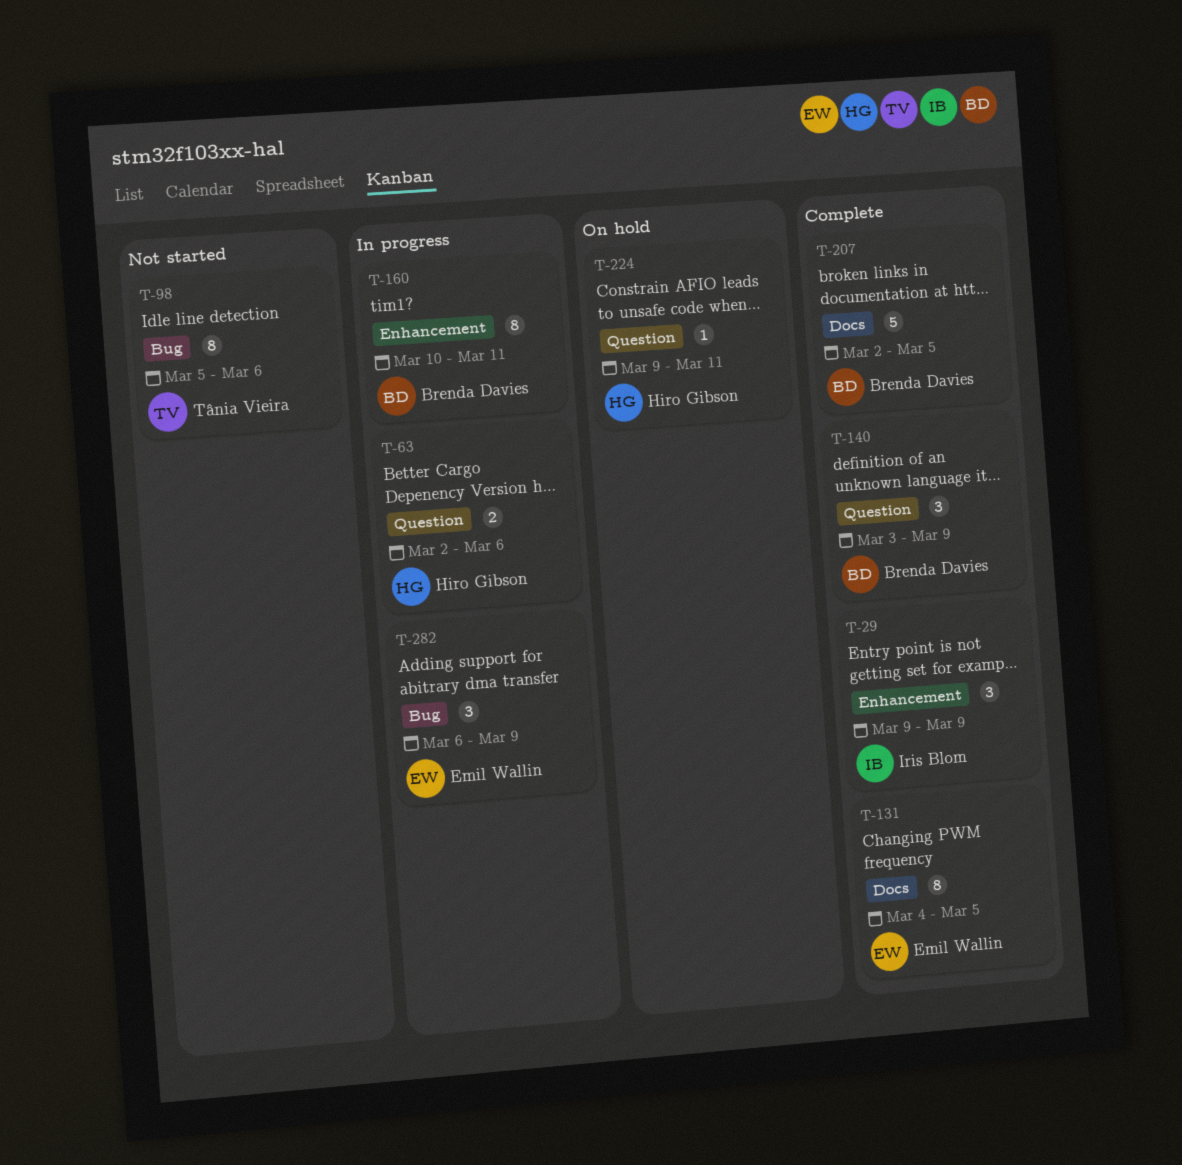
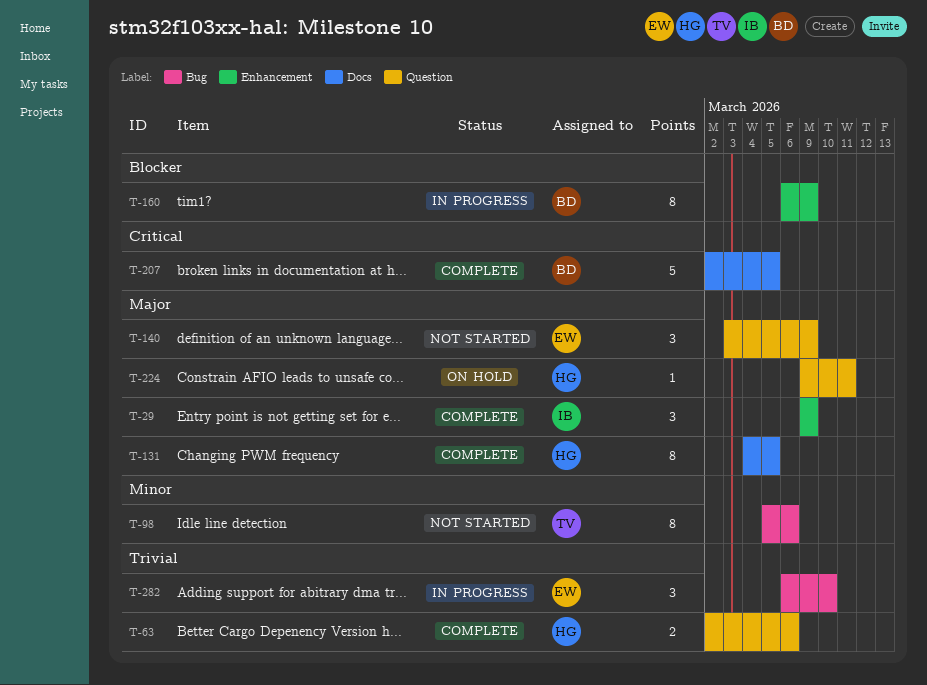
T-63, status: In progress -> Complete
T-131, owner: Emil Wallin -> Hiro Gibson
T-140, status: Complete -> Not started
T-140, owner: Brenda Davies -> Emil Wallin
T-160, start: Mar 10 -> Mar 6
T-160, due: Mar 11 -> Mar 9
T-282, due: Mar 9 -> Mar 10

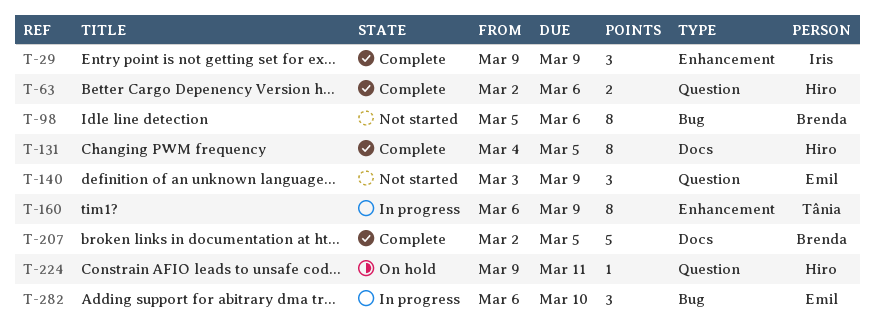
T-98, owner: Tânia -> Brenda
T-160, owner: Brenda -> Tânia

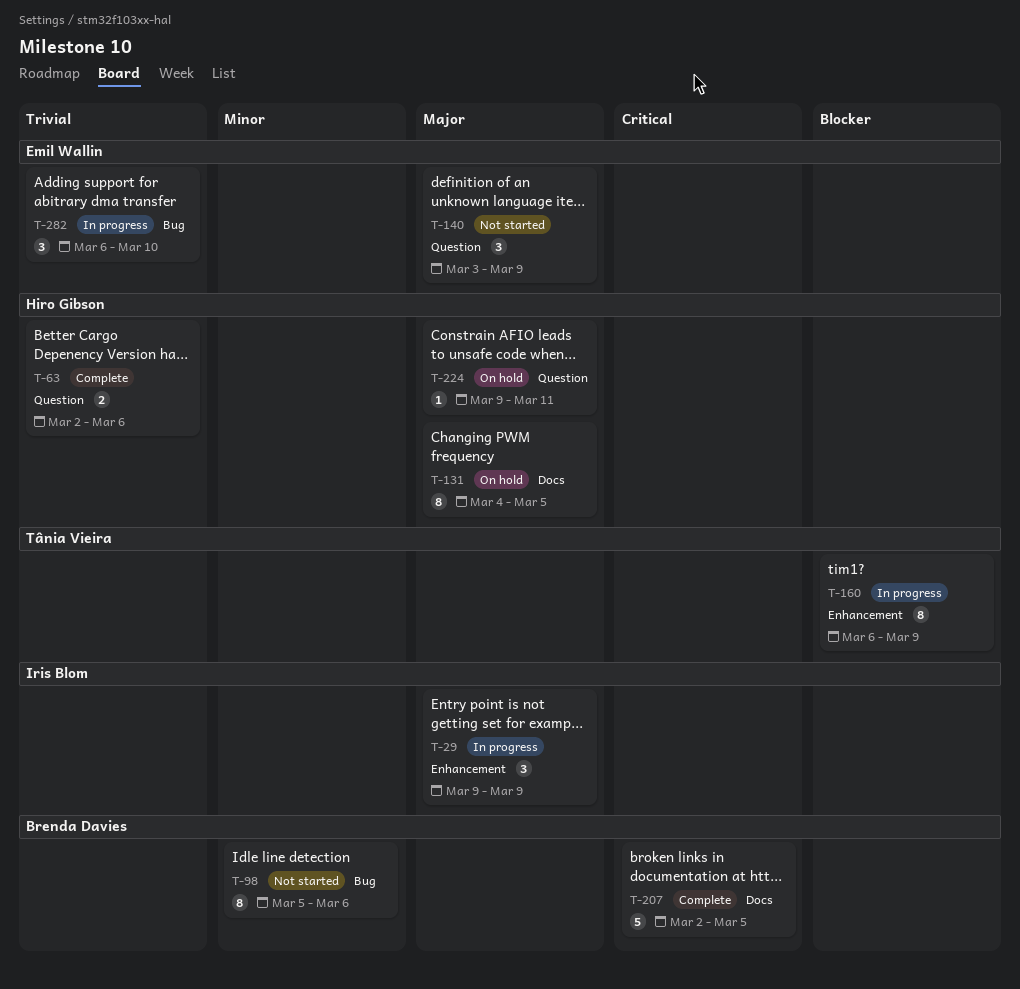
T-29, status: Complete -> In progress
T-131, status: Complete -> On hold

